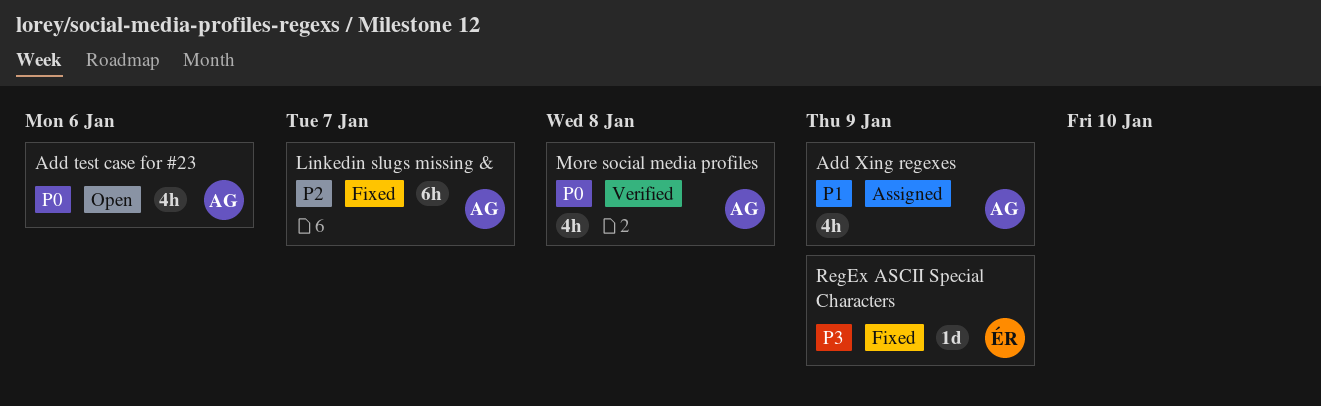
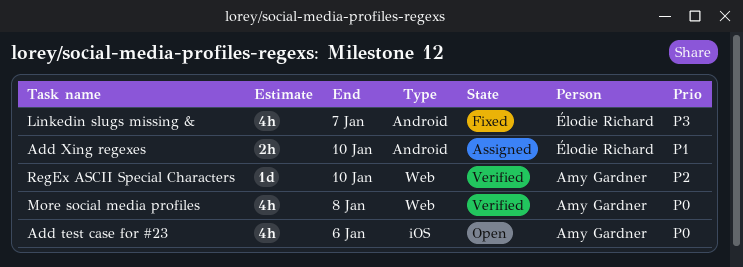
Add Xing regexes, owner: Amy Gardner -> Élodie Richard
Add Xing regexes, estimate: 4h -> 2h
Add Xing regexes, due: Jan 9 -> Jan 10
Linkedin slugs missing &, owner: Amy Gardner -> Élodie Richard
Linkedin slugs missing &, priority: P2 -> P3
Linkedin slugs missing &, estimate: 6h -> 4h
RegEx ASCII Special Characters, status: Fixed -> Verified
RegEx ASCII Special Characters, owner: Élodie Richard -> Amy Gardner
RegEx ASCII Special Characters, priority: P3 -> P2
RegEx ASCII Special Characters, due: Jan 9 -> Jan 10

